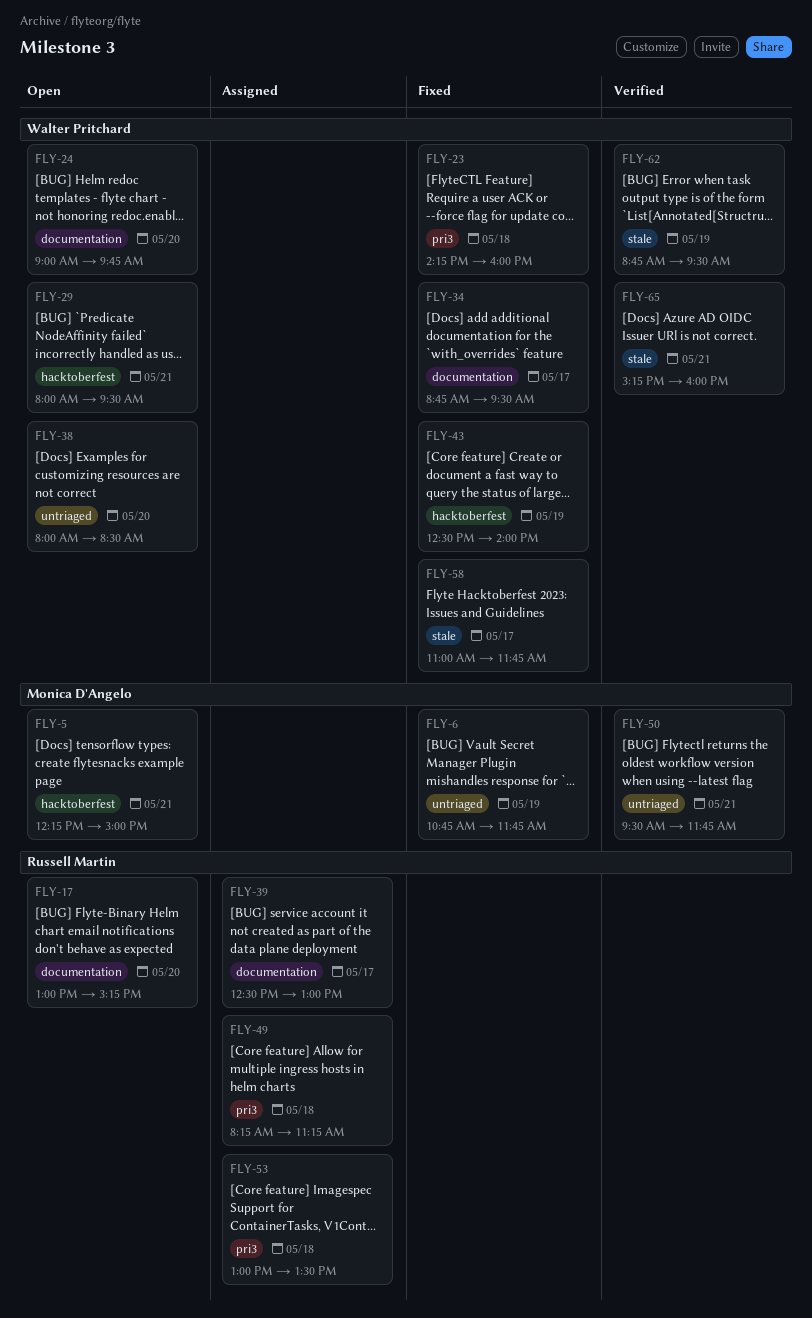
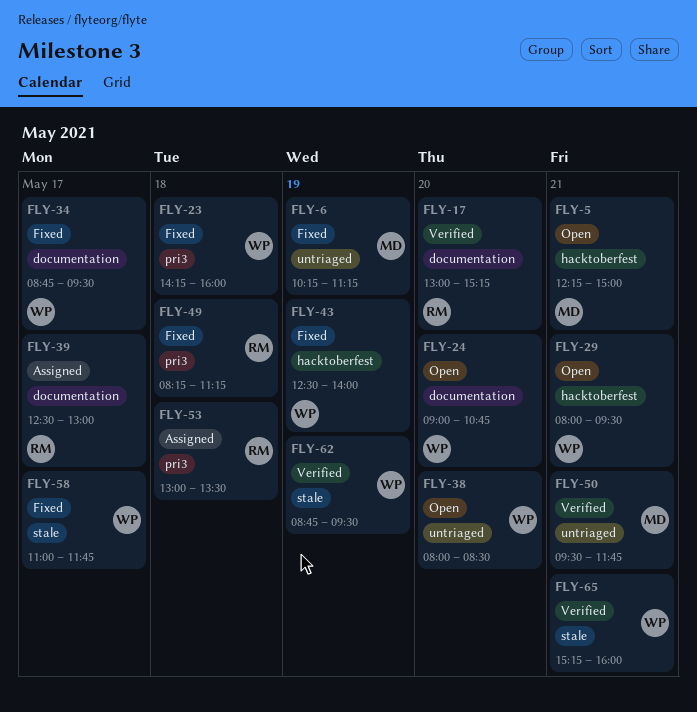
FLY-6, begins: 10:45 -> 10:15
FLY-6, ends: 11:45 -> 11:15
FLY-17, status: Open -> Verified
FLY-24, ends: 09:45 -> 10:45
FLY-49, status: Assigned -> Fixed

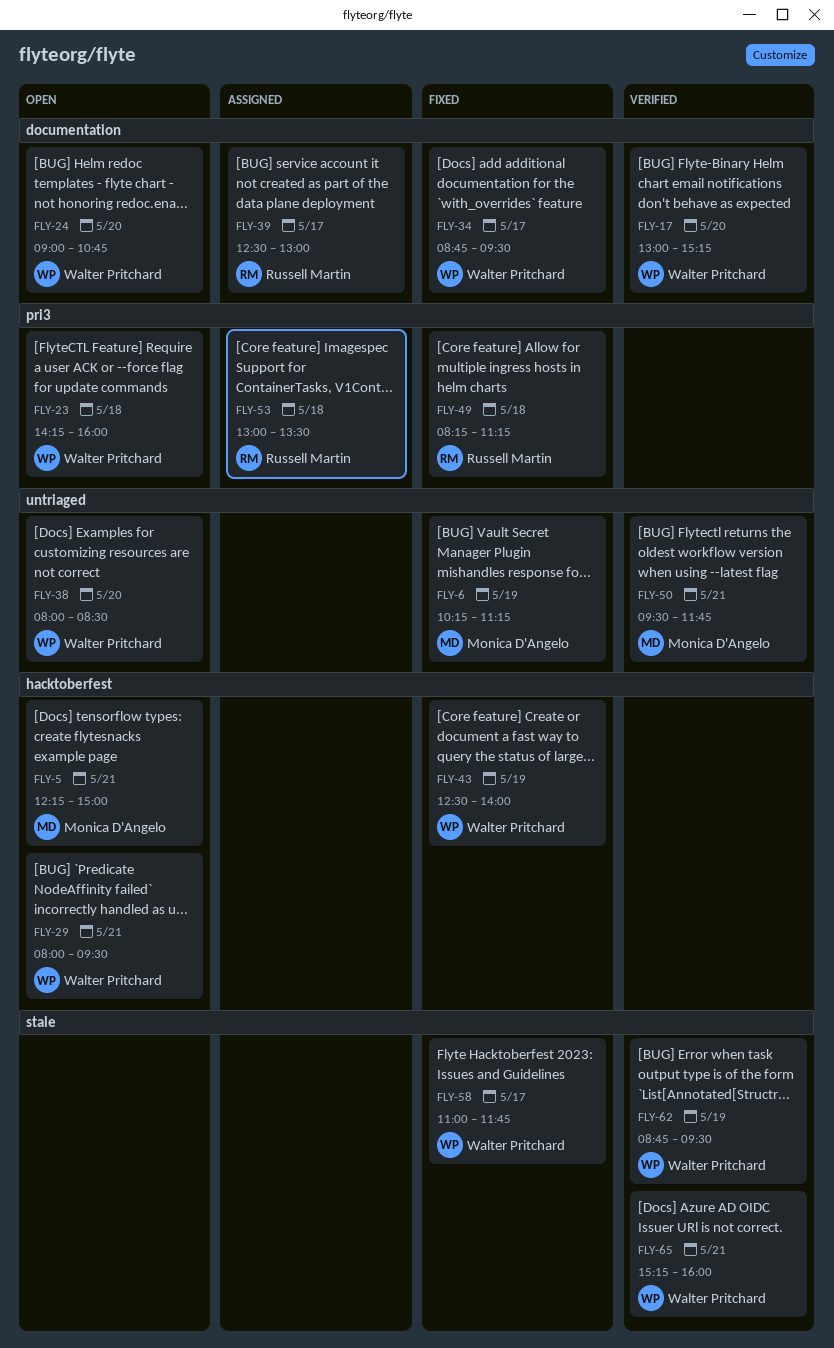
FLY-17, owner: Russell Martin -> Walter Pritchard
FLY-23, status: Fixed -> Open

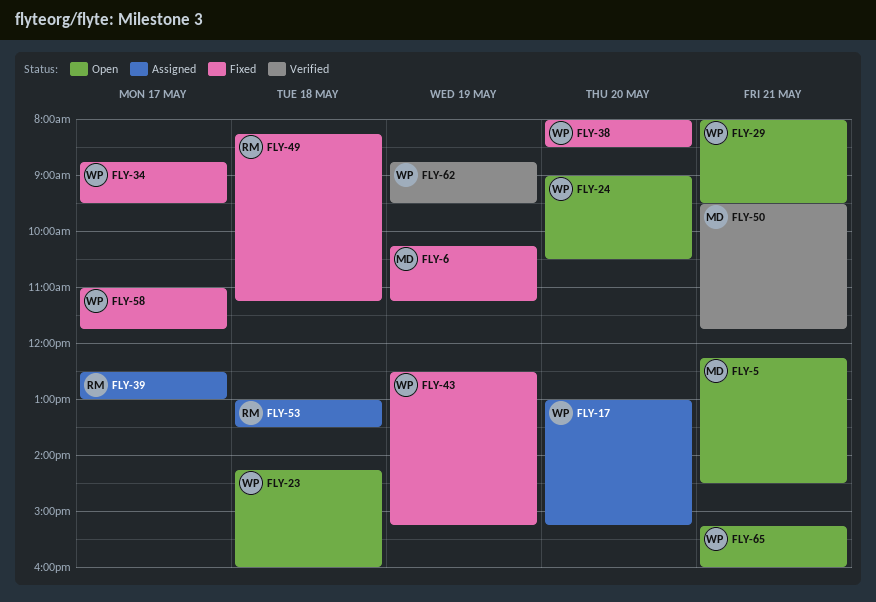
FLY-5, ends: 15:00 -> 14:30
FLY-17, status: Verified -> Assigned
FLY-24, ends: 10:45 -> 10:30
FLY-38, status: Open -> Fixed
FLY-43, ends: 14:00 -> 15:15
FLY-65, status: Verified -> Open

